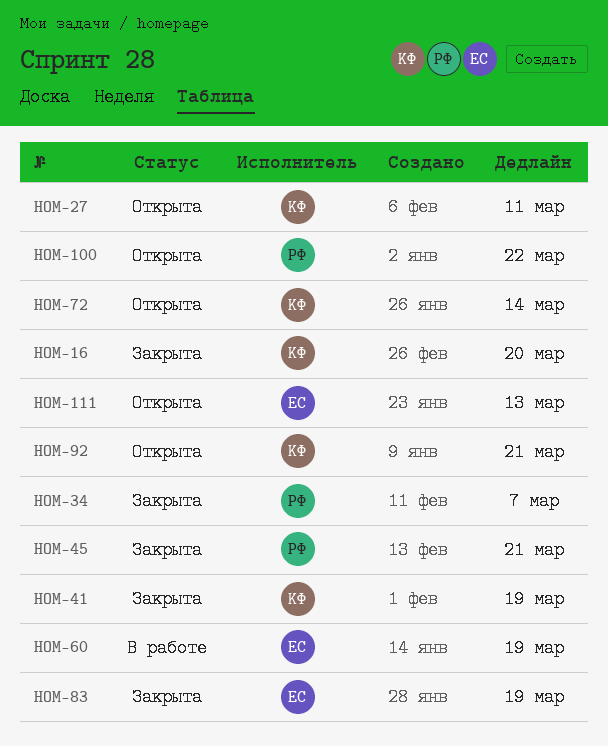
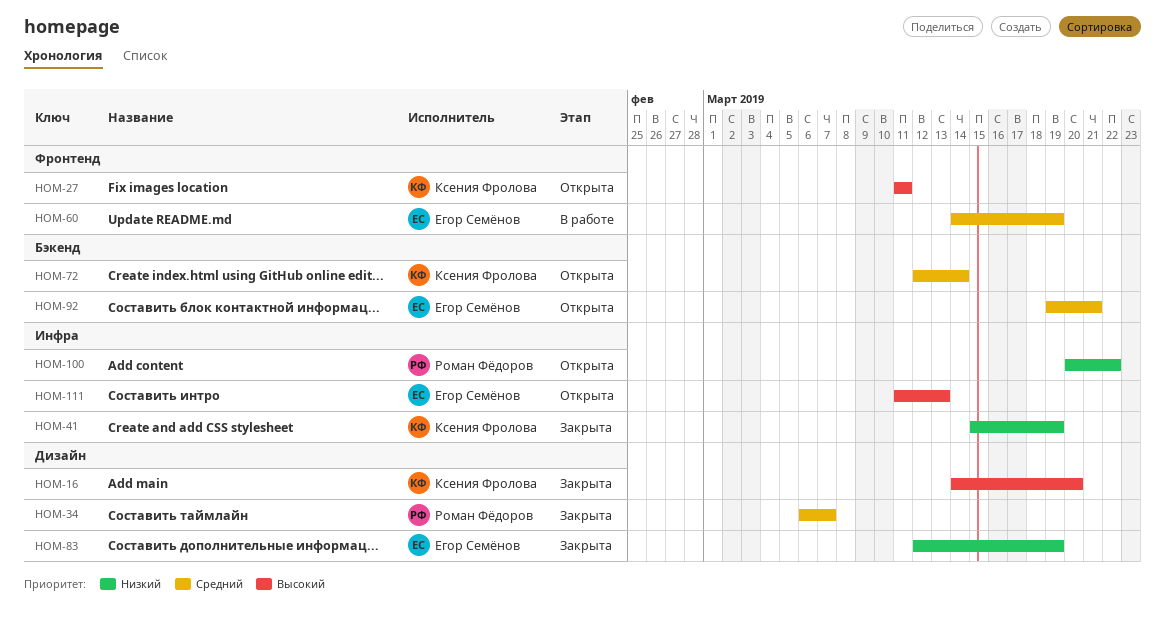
HOM-45: present -> none
HOM-92, owner: Ксения Фролова -> Егор Семёнов

